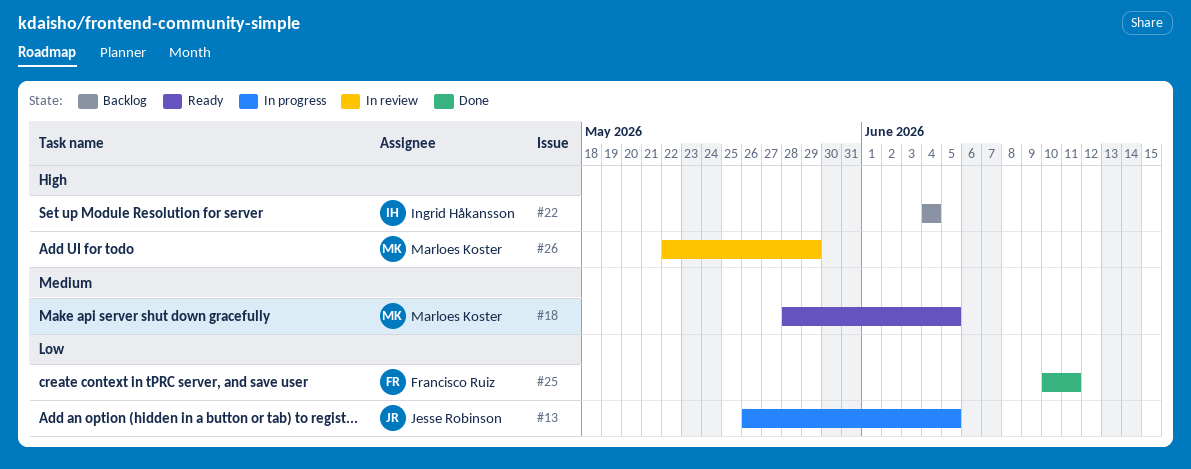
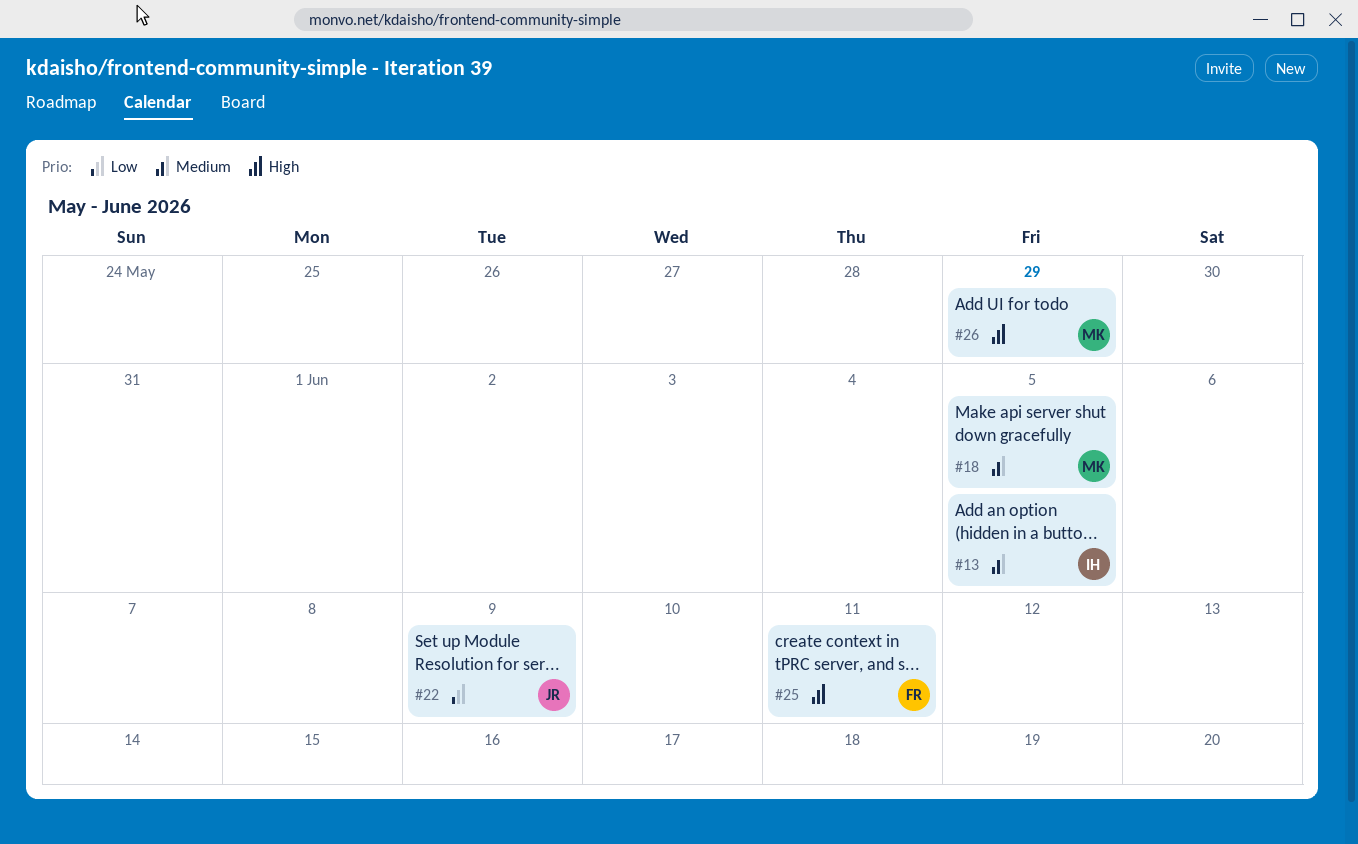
#13, owner: Jesse Robinson -> Ingrid Håkansson
#13, priority: Low -> Medium
#22, owner: Ingrid Håkansson -> Jesse Robinson
#22, priority: High -> Low
#22, due: Jun 4 -> Jun 9
#25, priority: Low -> High

